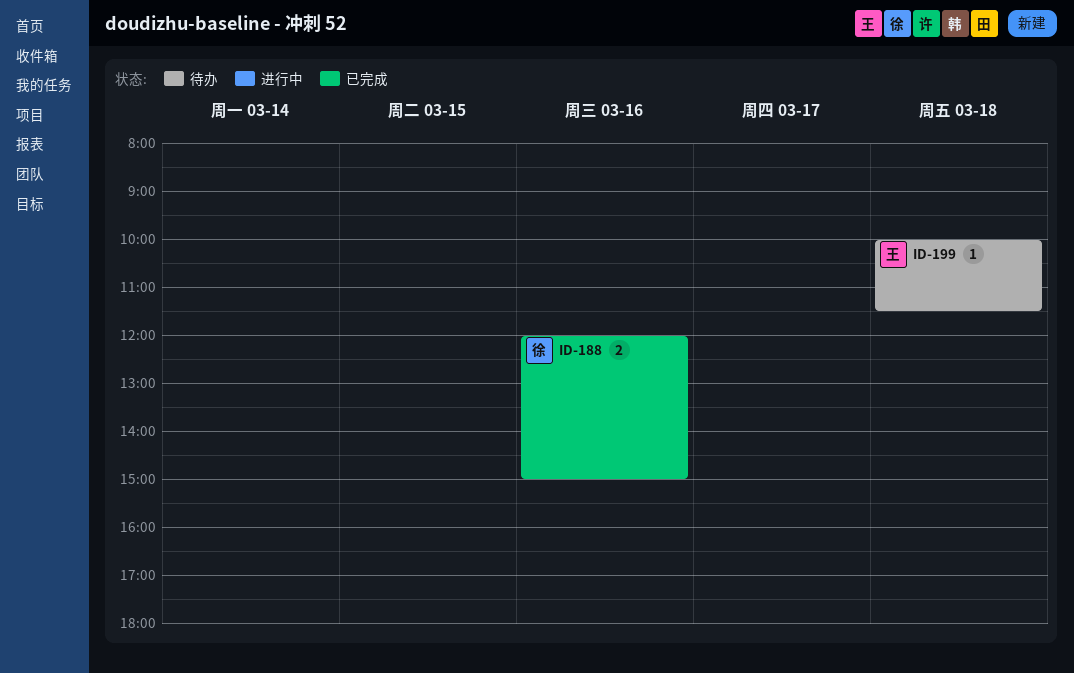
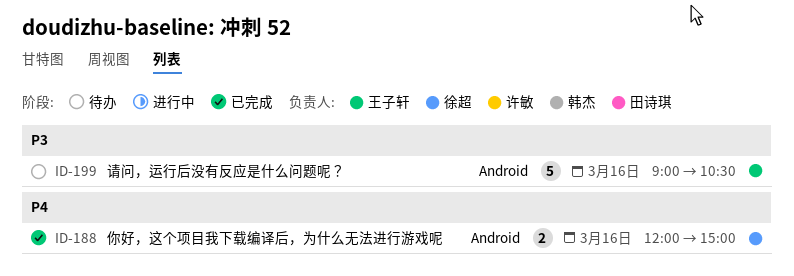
ID-199, estimate: 1 -> 5
ID-199, day: Mar 18 -> Mar 16
ID-199, begins: 10:00 -> 09:00
ID-199, ends: 11:30 -> 10:30

